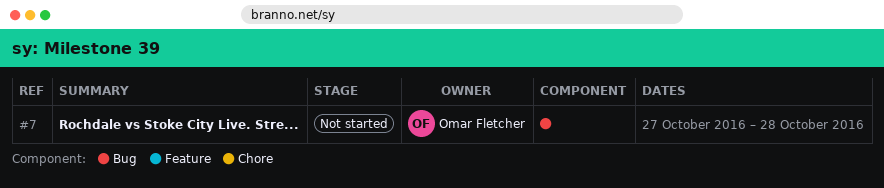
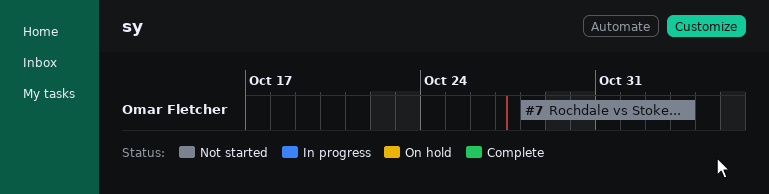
#7, start: Oct 27 -> Oct 28
#7, due: Oct 28 -> Nov 3

